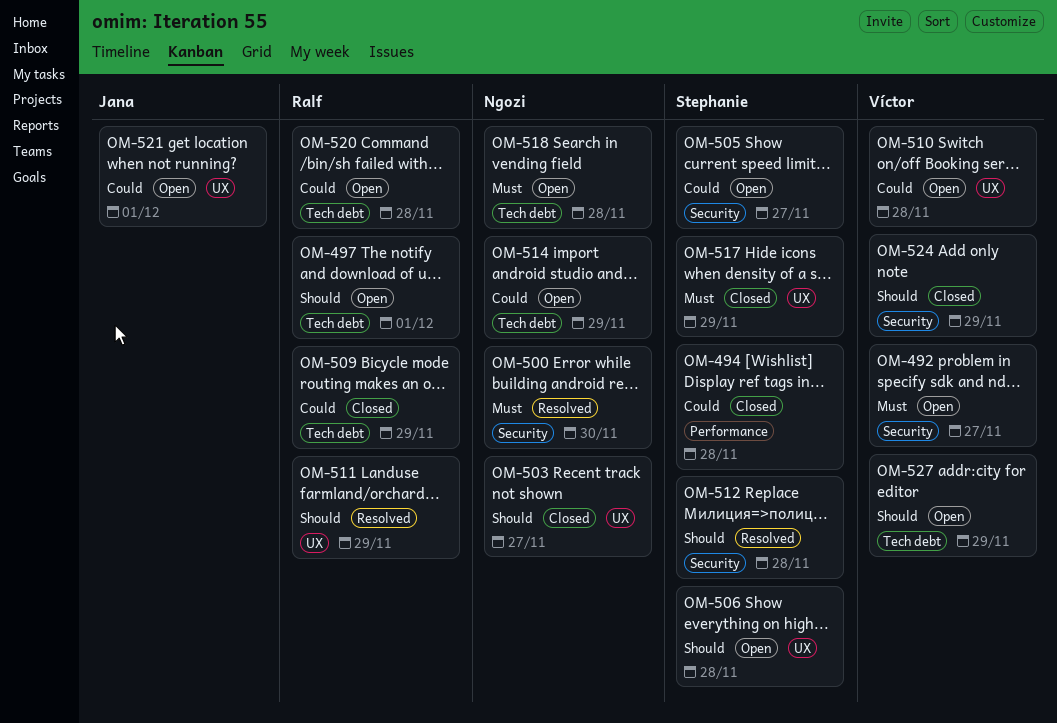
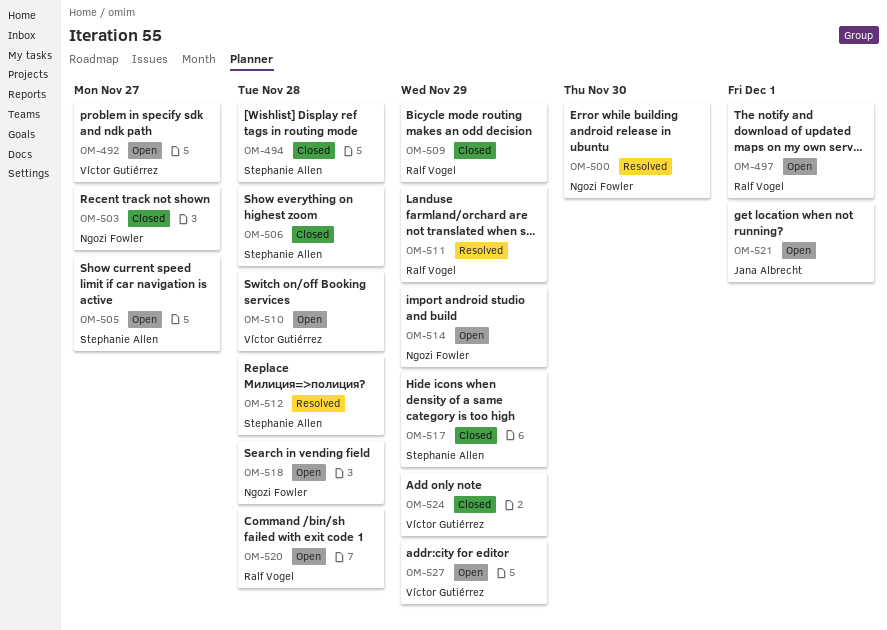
OM-506, status: Open -> Closed

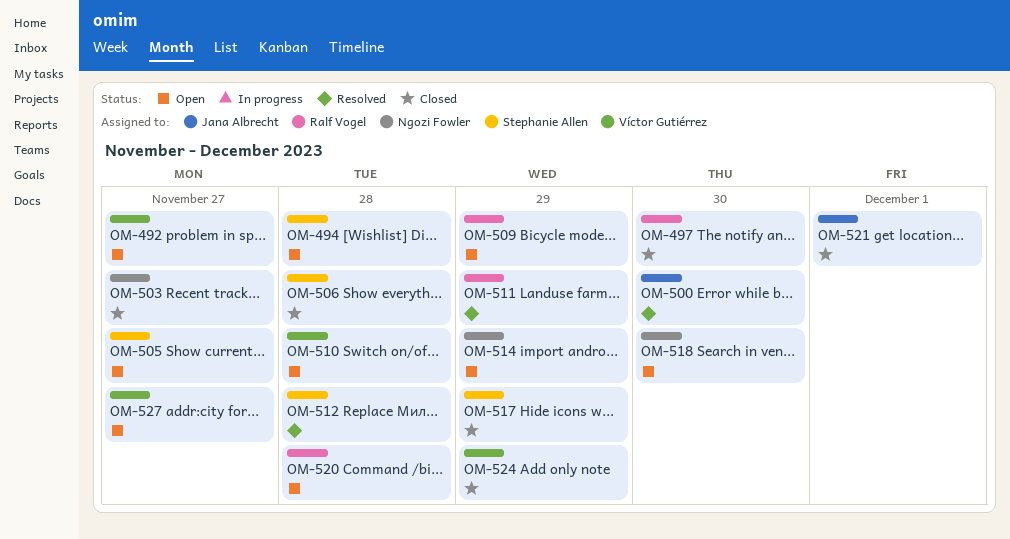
OM-494, status: Closed -> Open
OM-497, status: Open -> Closed
OM-497, due: Dec 1 -> Nov 30
OM-500, owner: Ngozi Fowler -> Jana Albrecht
OM-509, status: Closed -> Open
OM-518, due: Nov 28 -> Nov 30
OM-521, status: Open -> Closed
OM-527, due: Nov 29 -> Nov 27

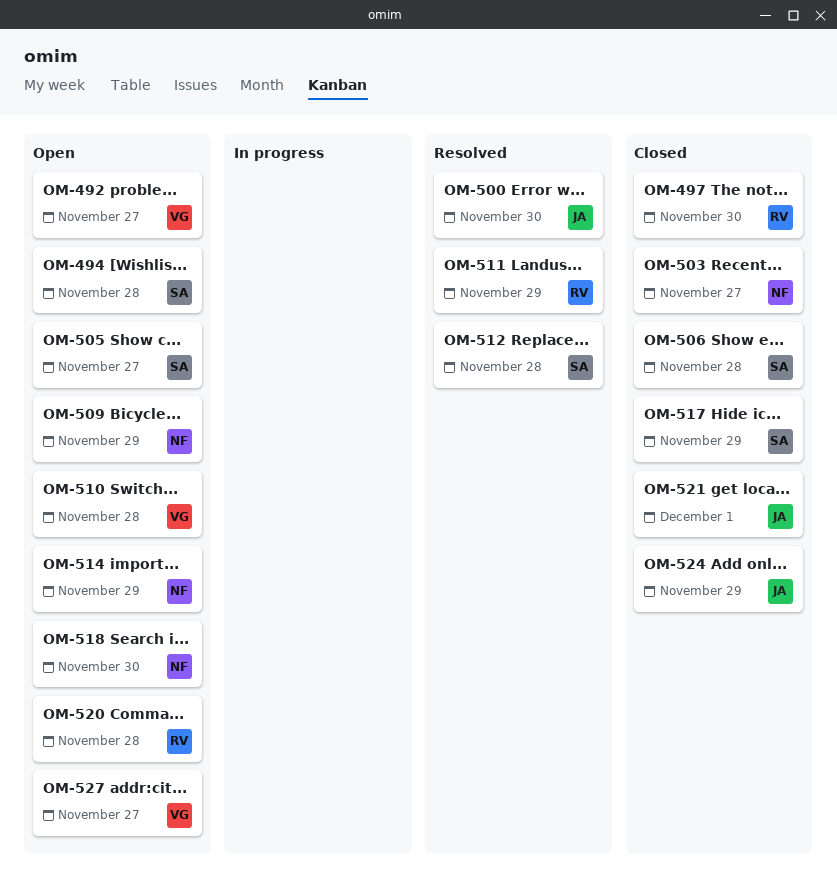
OM-509, owner: Ralf Vogel -> Ngozi Fowler
OM-524, owner: Víctor Gutiérrez -> Jana Albrecht

